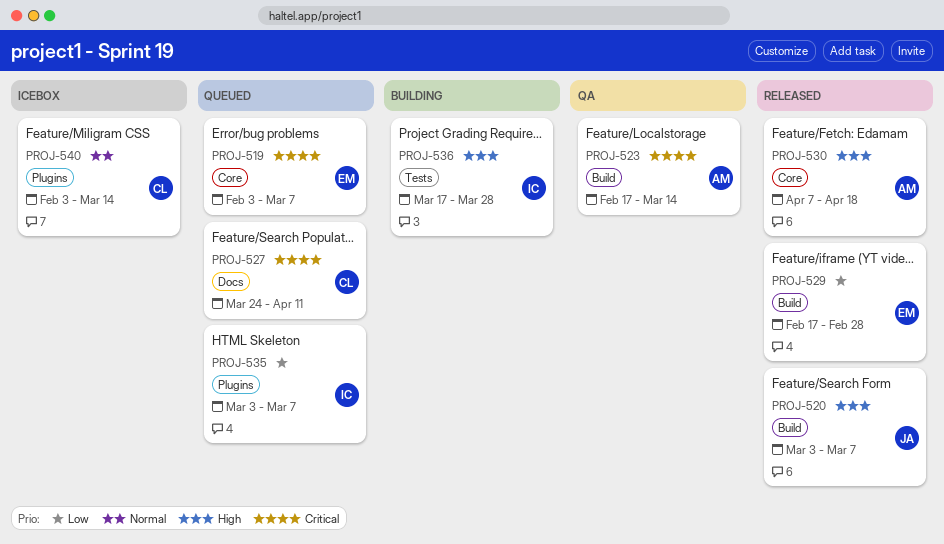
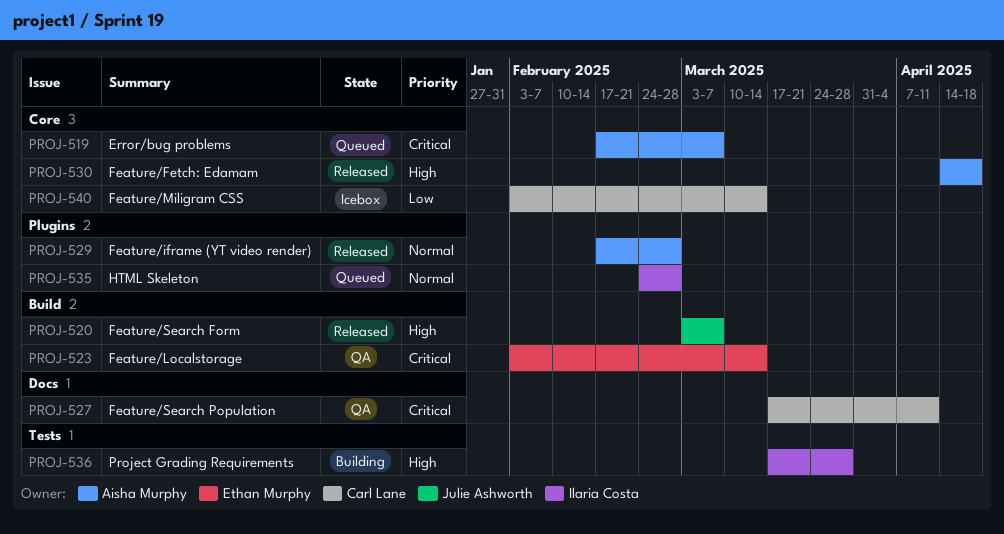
PROJ-519, owner: Ethan Murphy -> Aisha Murphy
PROJ-519, start: Feb 3 -> Feb 17
PROJ-523, owner: Aisha Murphy -> Ethan Murphy
PROJ-523, start: Feb 17 -> Feb 3
PROJ-527, status: Queued -> QA
PROJ-527, start: Mar 24 -> Mar 17
PROJ-529, owner: Ethan Murphy -> Aisha Murphy
PROJ-529, priority: Low -> Normal
PROJ-529, label: Build -> Plugins
PROJ-530, start: Apr 7 -> Apr 14
PROJ-535, priority: Low -> Normal
PROJ-535, start: Mar 3 -> Feb 24
PROJ-535, due: Mar 7 -> Feb 28
PROJ-540, priority: Normal -> Low
PROJ-540, label: Plugins -> Core

